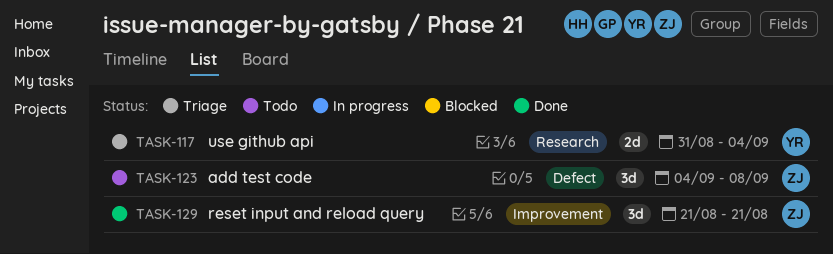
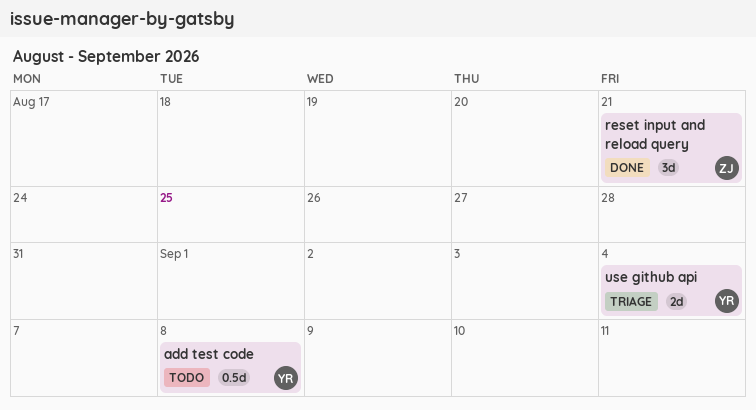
add test code, owner: ZJ -> YR
add test code, estimate: 3d -> 0.5d

